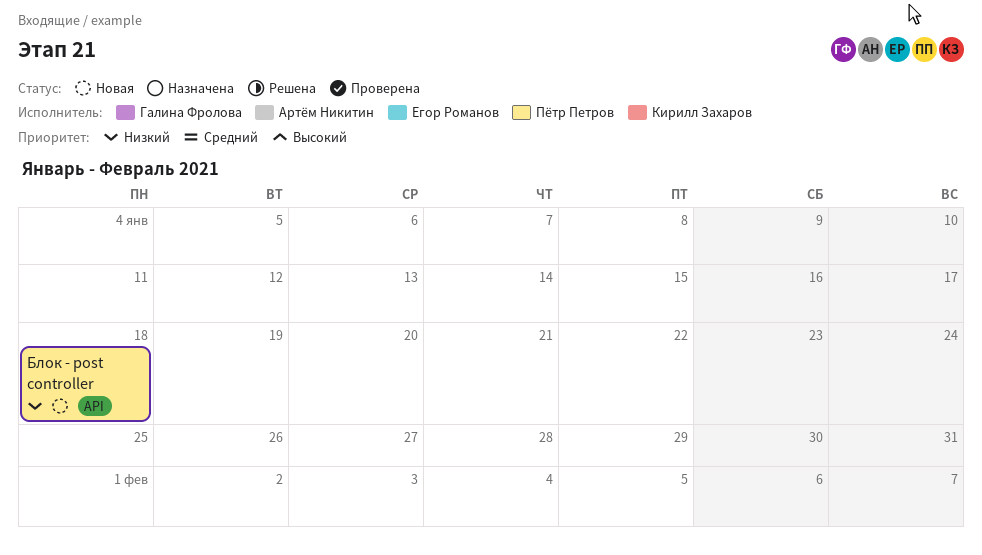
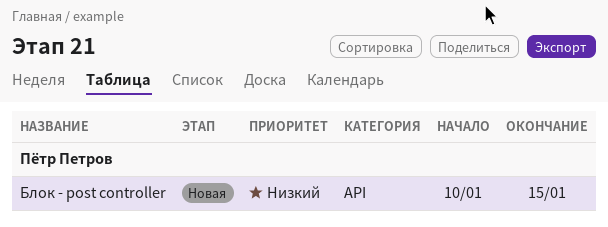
Блок - post controller, due: Jan 18 -> Jan 15

